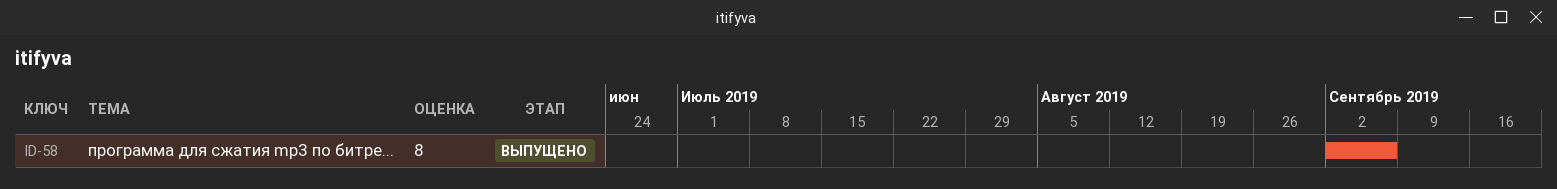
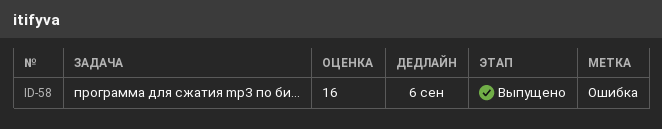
ID-58, estimate: 8 -> 16

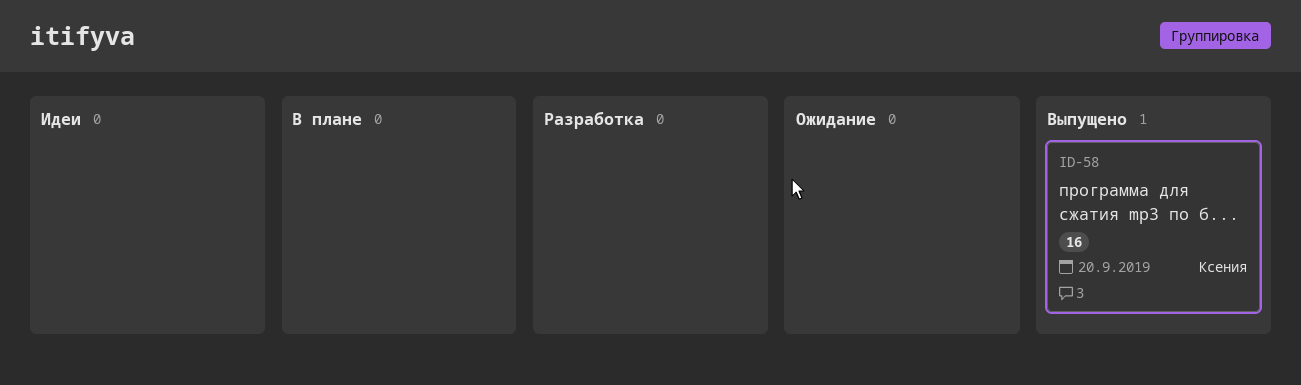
ID-58, due: Sep 6 -> Sep 20

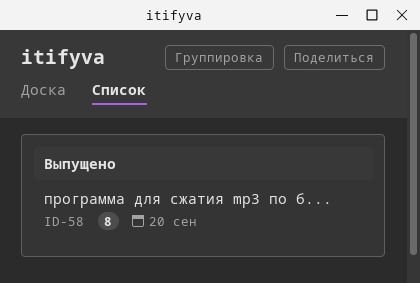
ID-58, estimate: 16 -> 8

